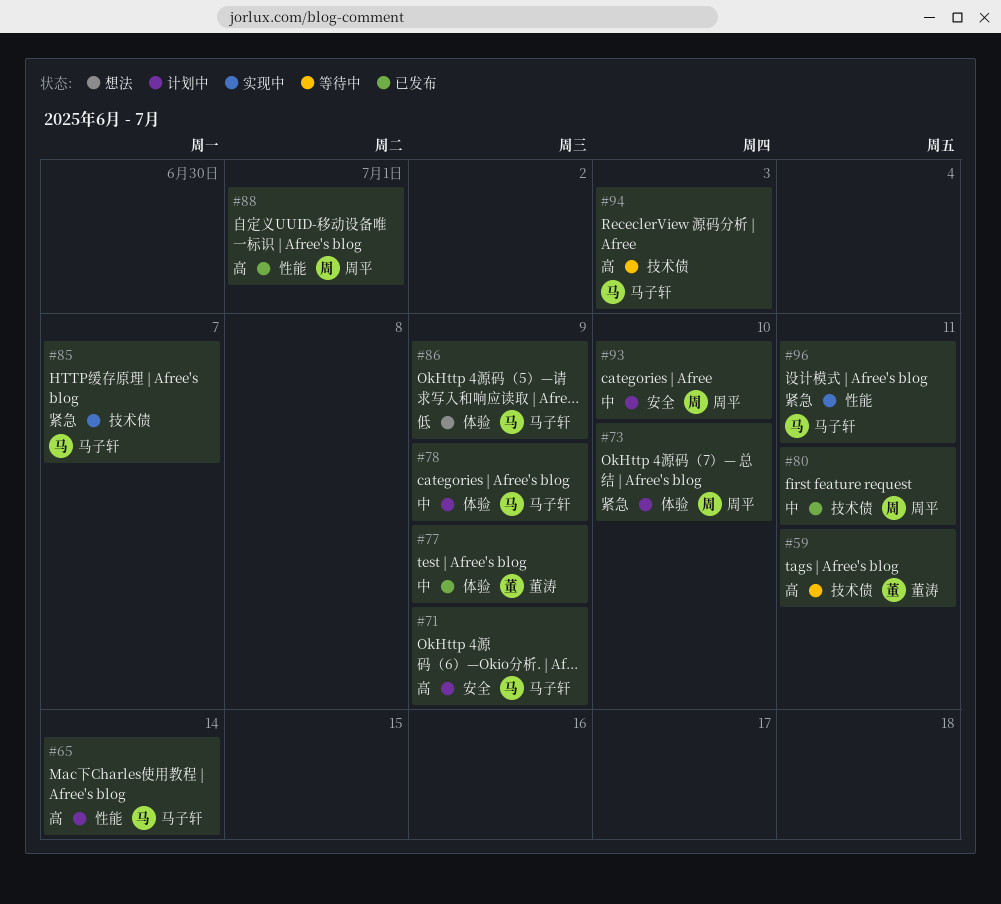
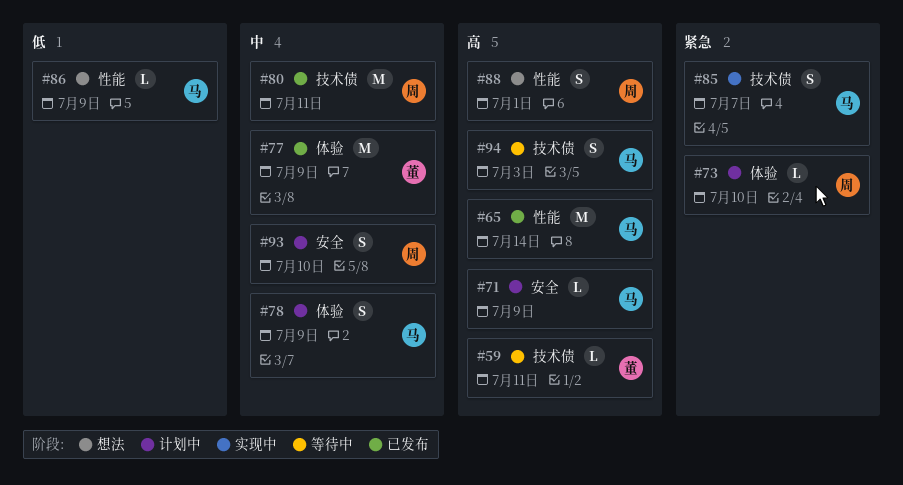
#65, status: 计划中 -> 已发布
#86, label: 体验 -> 性能
#88, status: 已发布 -> 想法
#96: present -> none

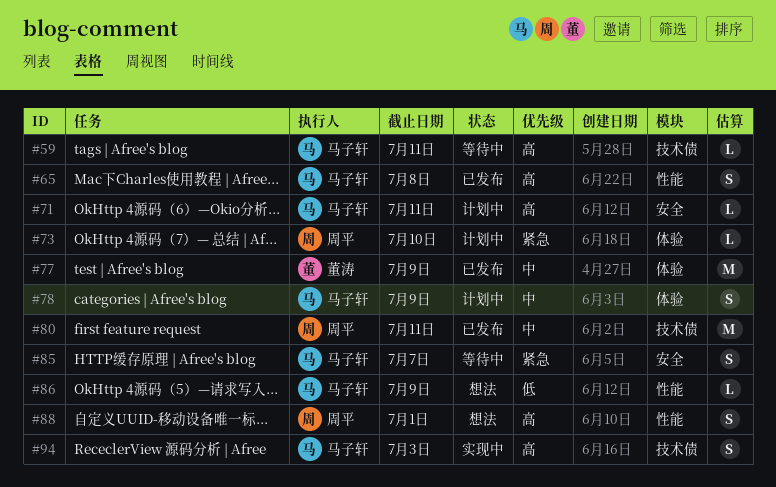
#59, owner: 董涛 -> 马子轩
#65, estimate: M -> S
#65, due: Jul 14 -> Jul 8
#71, due: Jul 9 -> Jul 11
#85, status: 实现中 -> 等待中
#85, label: 技术债 -> 安全
#93: present -> none
#94, status: 等待中 -> 实现中

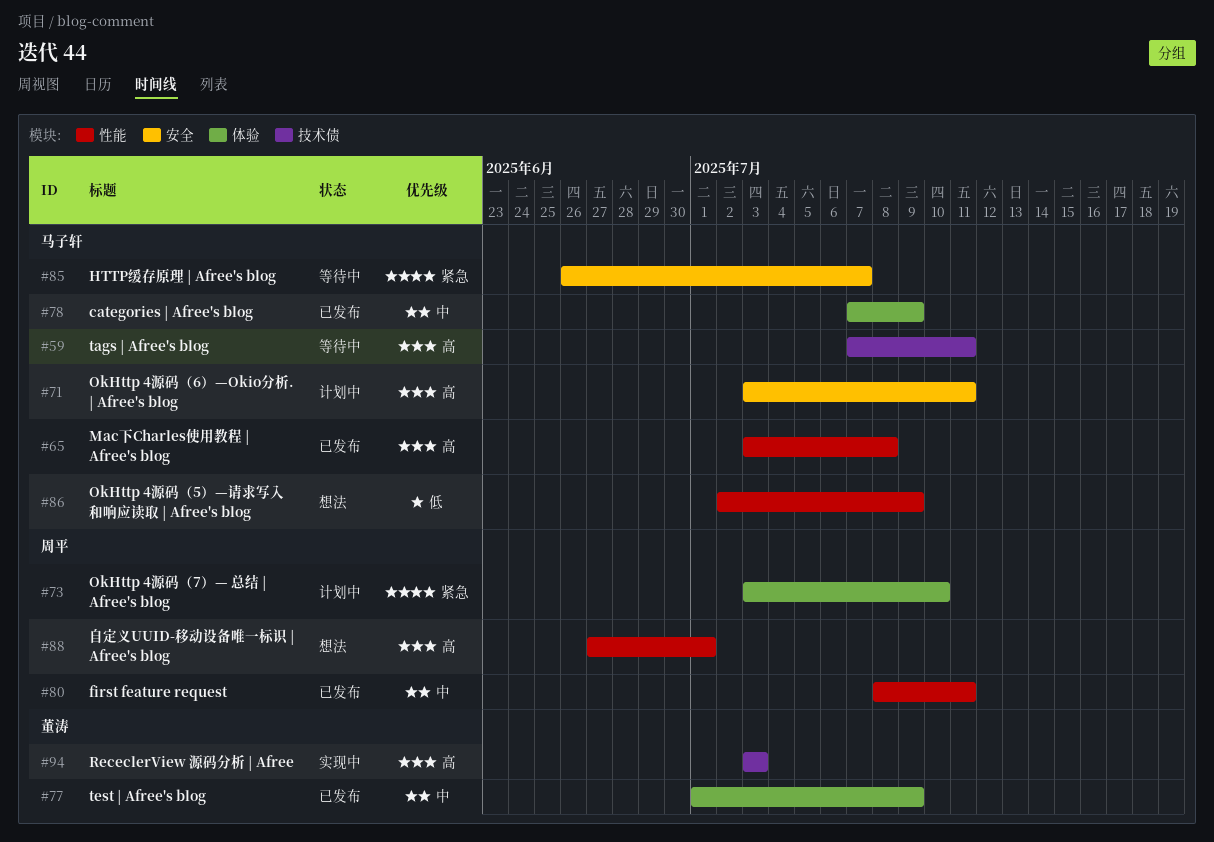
#78, status: 计划中 -> 已发布
#80, label: 技术债 -> 性能
#94, owner: 马子轩 -> 董涛

